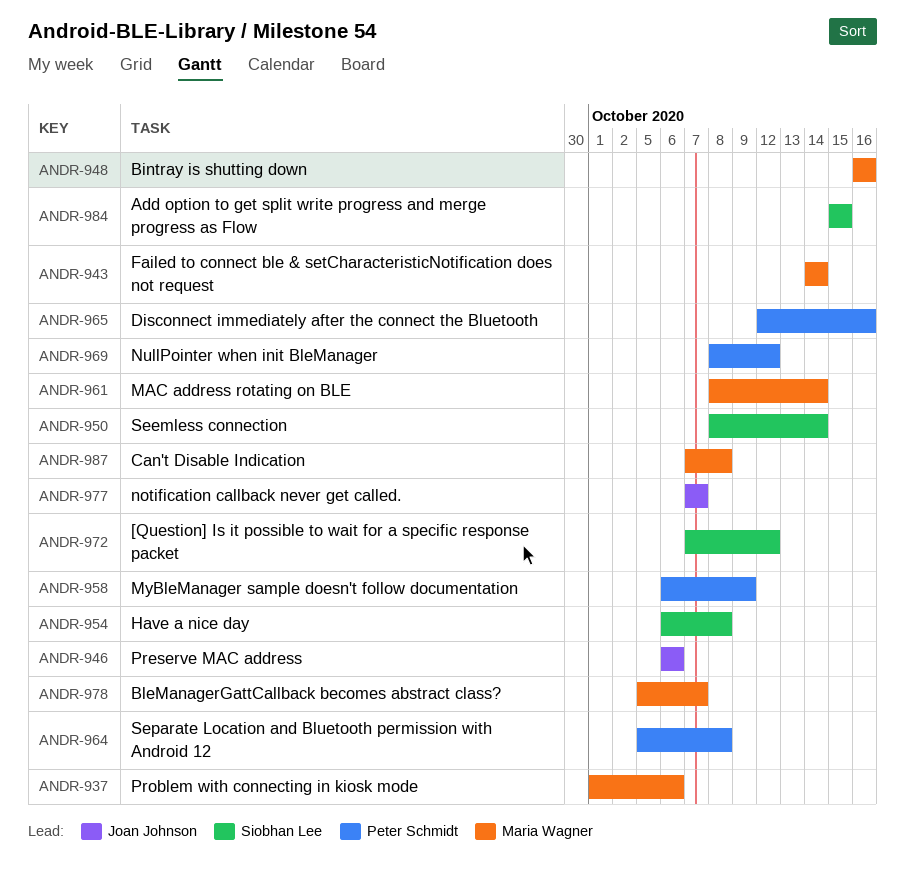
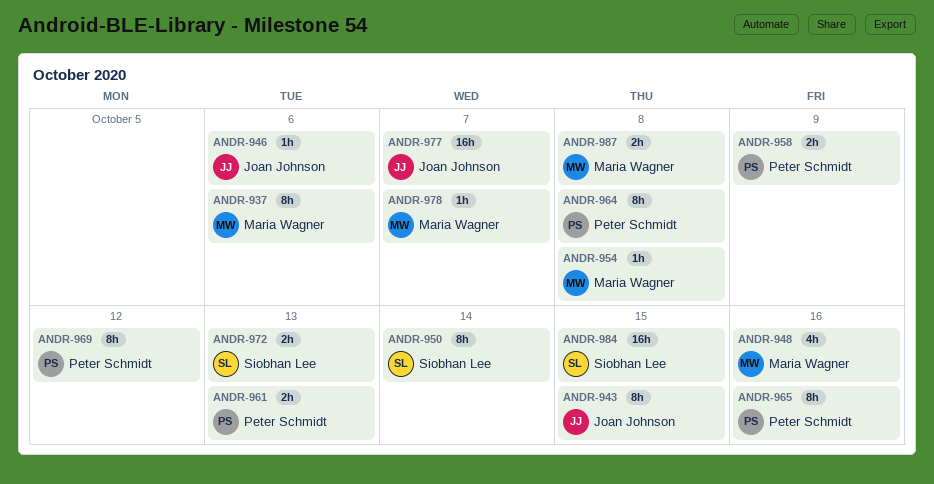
ANDR-943, owner: Maria Wagner -> Joan Johnson
ANDR-943, due: Oct 14 -> Oct 15
ANDR-954, owner: Siobhan Lee -> Maria Wagner
ANDR-961, owner: Maria Wagner -> Peter Schmidt
ANDR-961, due: Oct 14 -> Oct 13
ANDR-972, due: Oct 12 -> Oct 13

